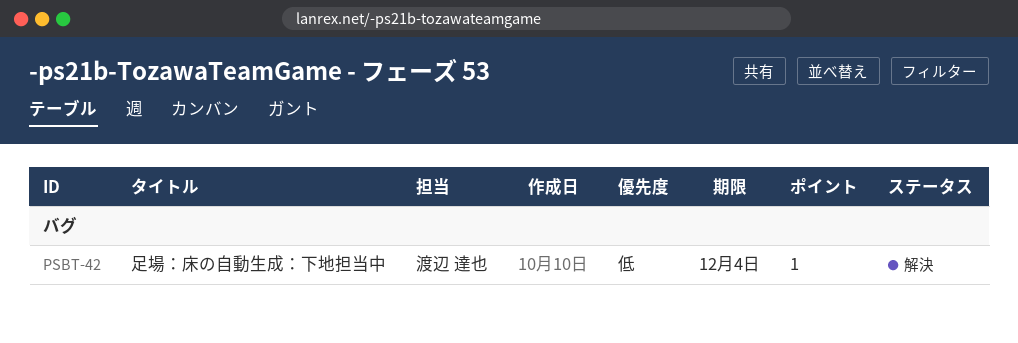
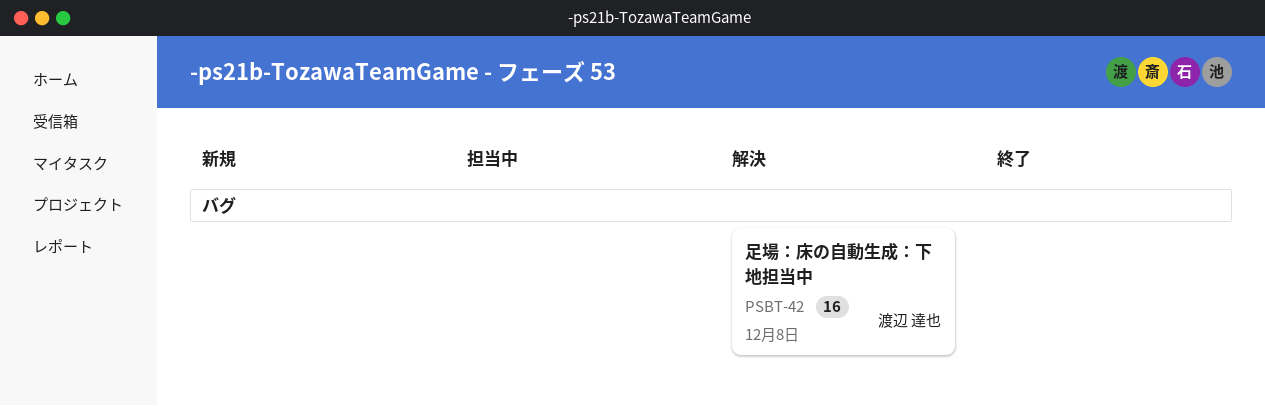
PSBT-42, estimate: 1 -> 16
PSBT-42, due: Dec 4 -> Dec 8

